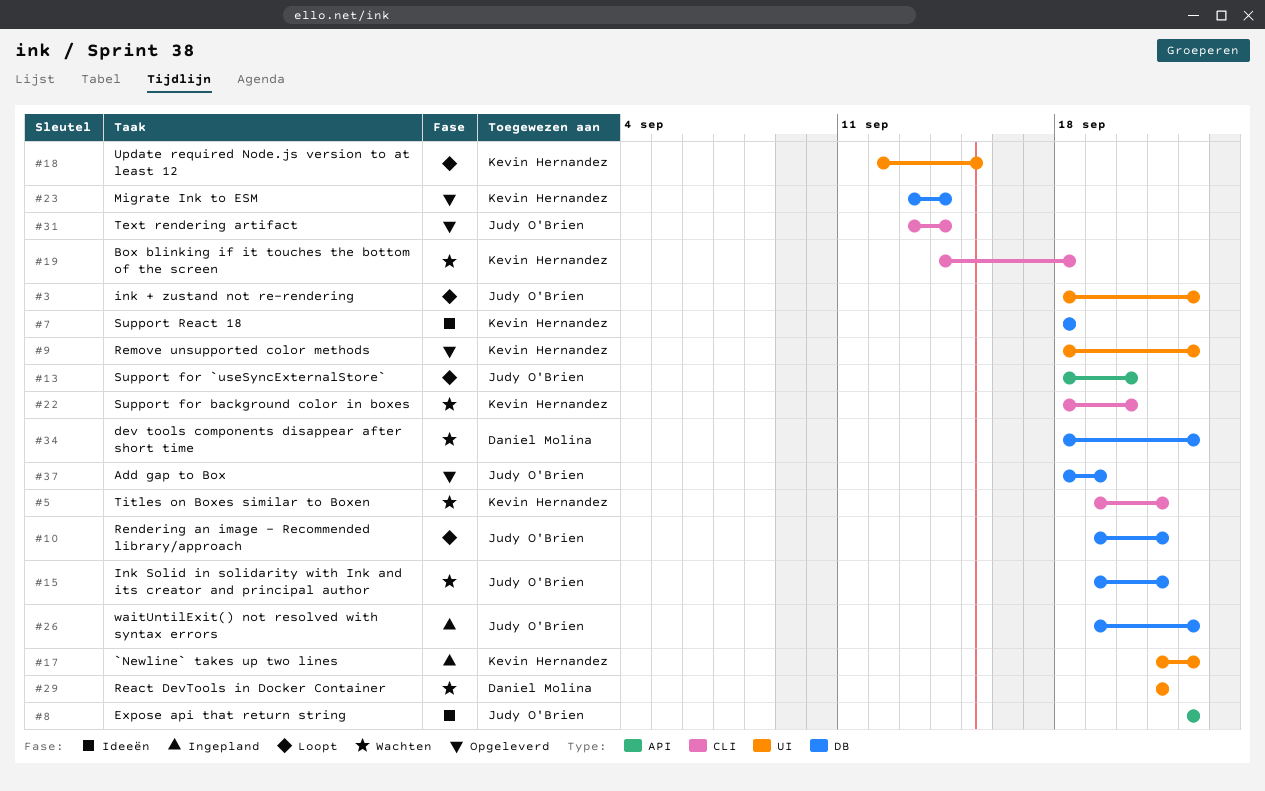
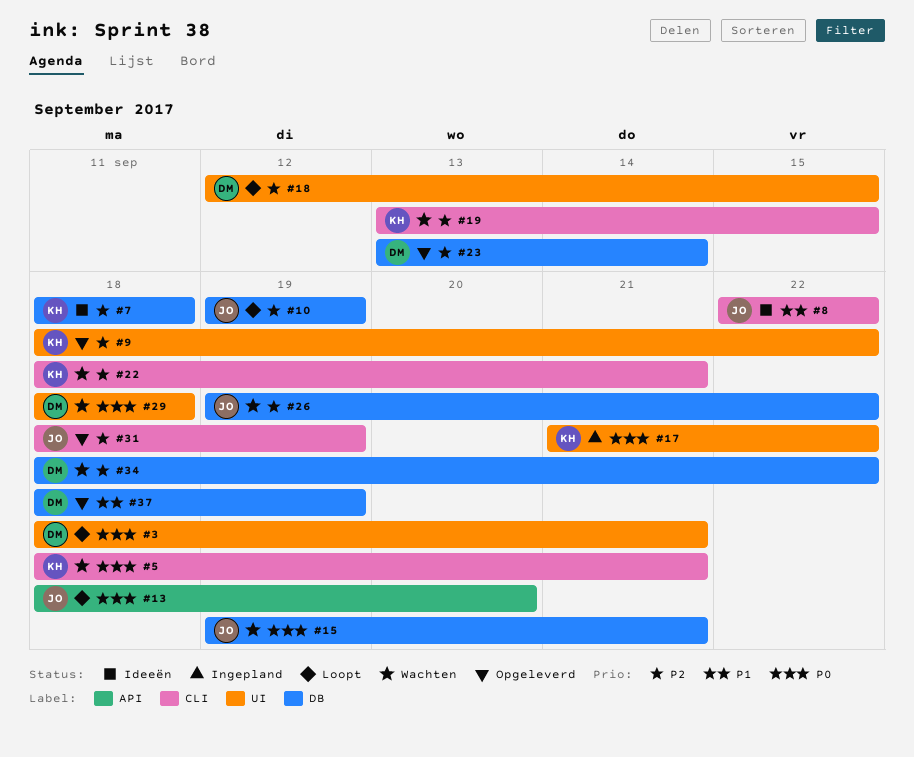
#3, owner: Judy O'Brien -> Daniel Molina
#3, due: Sep 22 -> Sep 21
#5, start: Sep 19 -> Sep 18
#8, label: API -> CLI
#10, due: Sep 21 -> Sep 19
#18, owner: Kevin Hernandez -> Daniel Molina
#19, start: Sep 14 -> Sep 13
#19, due: Sep 18 -> Sep 15
#22, due: Sep 20 -> Sep 21
#23, owner: Kevin Hernandez -> Daniel Molina
#26, status: Ingepland -> Wachten
#29, start: Sep 21 -> Sep 18
#29, due: Sep 21 -> Sep 18
#31, start: Sep 13 -> Sep 18
#31, due: Sep 14 -> Sep 19
#37, owner: Judy O'Brien -> Daniel Molina

